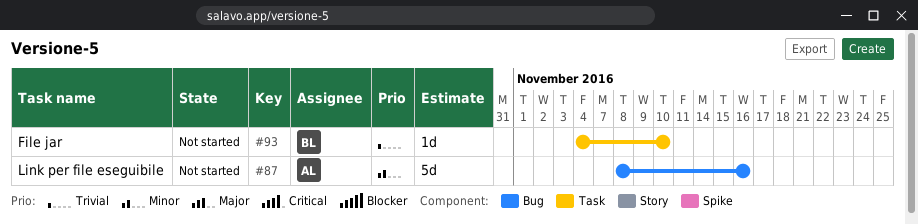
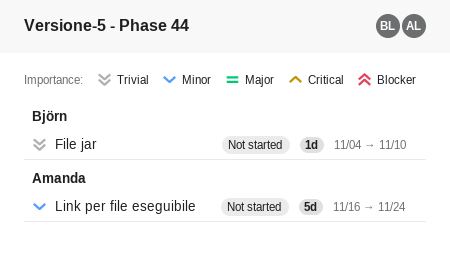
Link per file eseguibile, start: Nov 8 -> Nov 16
Link per file eseguibile, due: Nov 16 -> Nov 24

